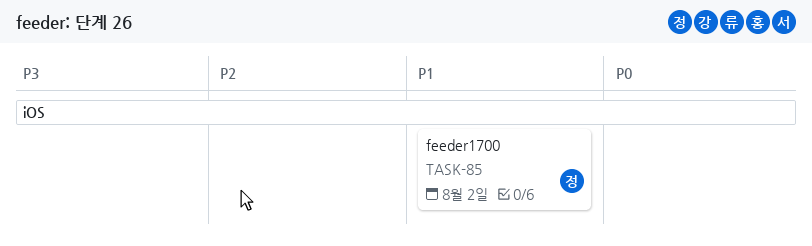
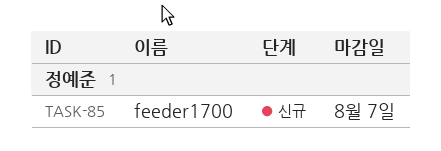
TASK-85, due: Aug 2 -> Aug 7

